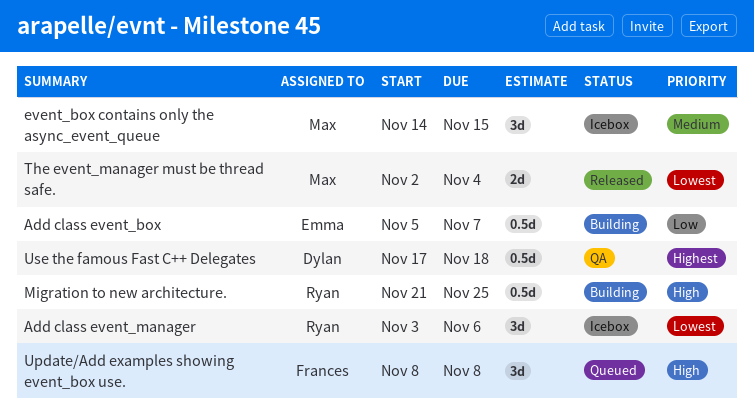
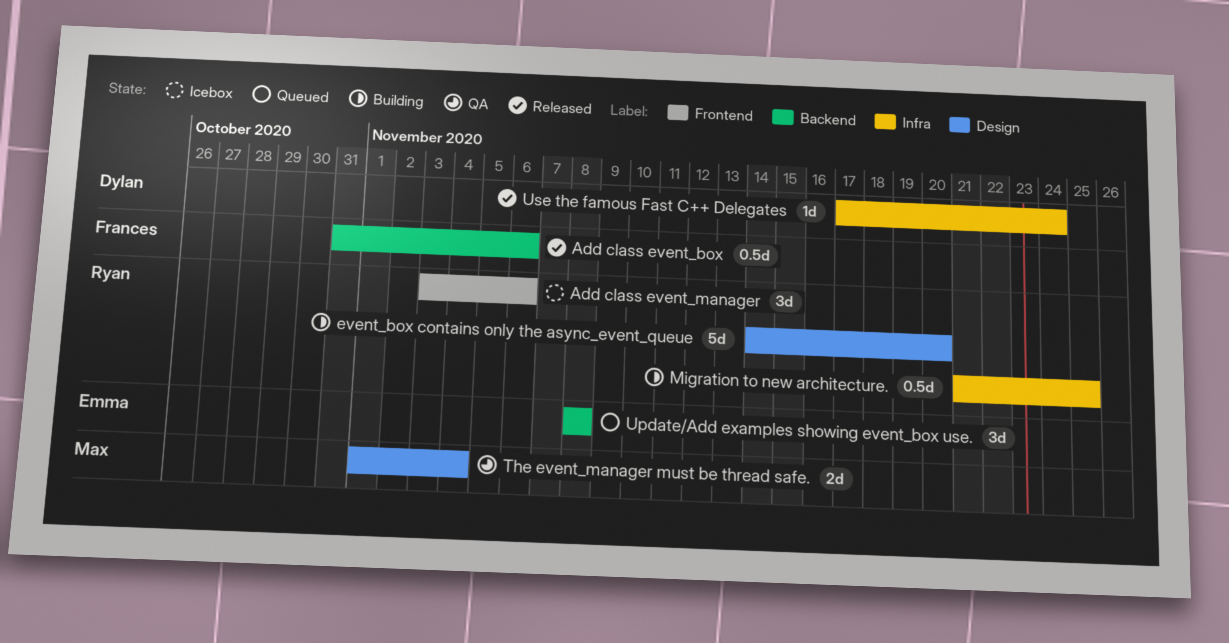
Add class event_box, status: Building -> Released
Add class event_box, owner: Emma -> Frances
Add class event_box, start: Nov 5 -> Oct 31
Add class event_box, due: Nov 7 -> Nov 6
event_box contains only the async_event_queue, status: Icebox -> Building
event_box contains only the async_event_queue, owner: Max -> Ryan
event_box contains only the async_event_queue, estimate: 3d -> 5d
event_box contains only the async_event_queue, due: Nov 15 -> Nov 20
The event_manager must be thread safe., status: Released -> QA
The event_manager must be thread safe., start: Nov 2 -> Nov 1
Update/Add examples showing event_box use., owner: Frances -> Emma
Use the famous Fast C++ Delegates, status: QA -> Released
Use the famous Fast C++ Delegates, estimate: 0.5d -> 1d
Use the famous Fast C++ Delegates, due: Nov 18 -> Nov 24

